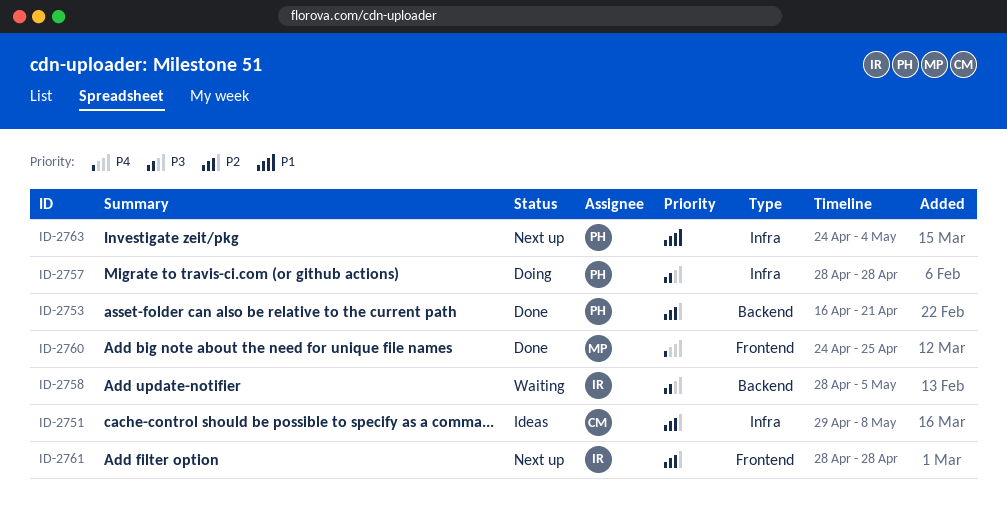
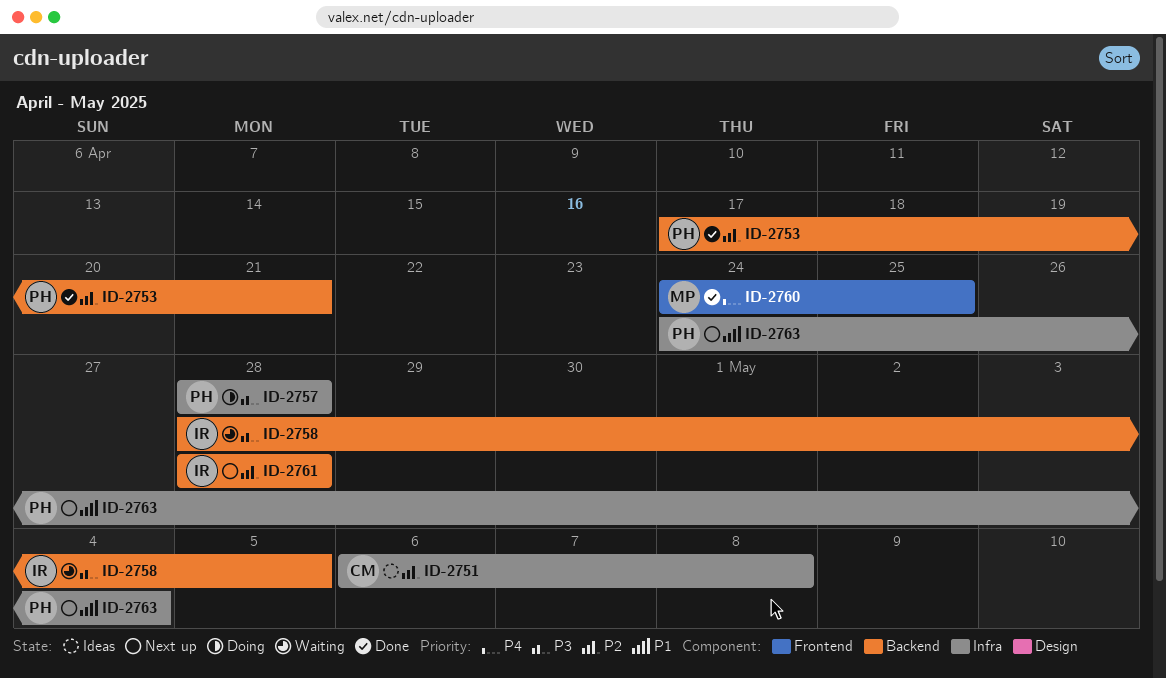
ID-2751, start: Apr 29 -> May 6
ID-2753, start: Apr 16 -> Apr 17
ID-2761, label: Frontend -> Backend

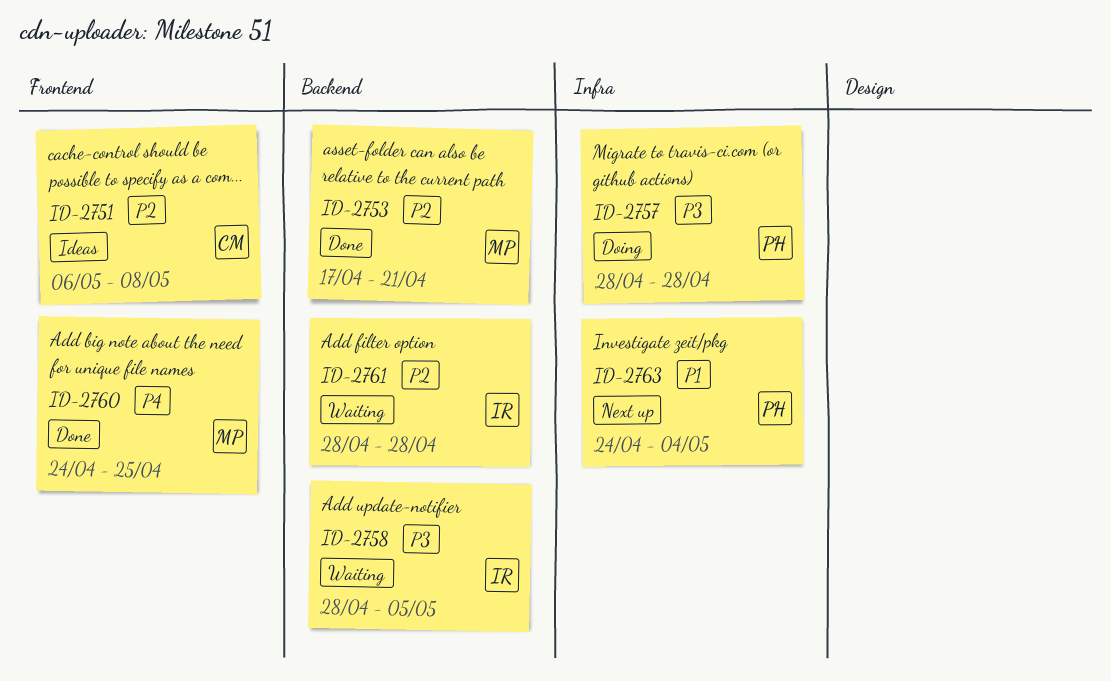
ID-2751, label: Infra -> Frontend
ID-2753, owner: PH -> MP
ID-2761, status: Next up -> Waiting

